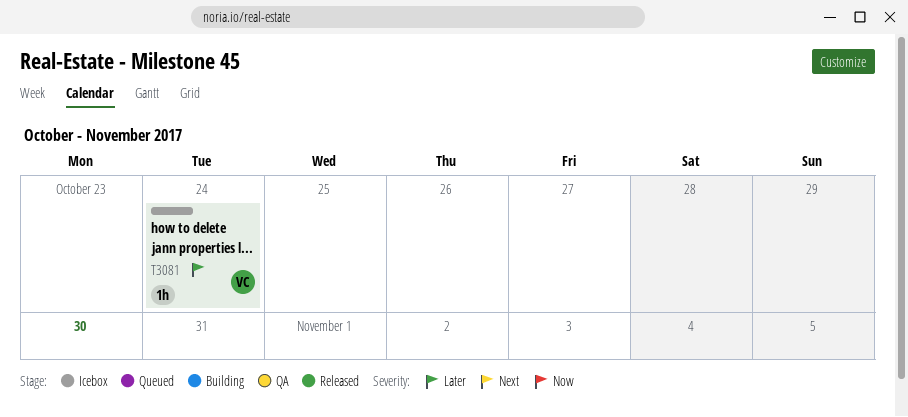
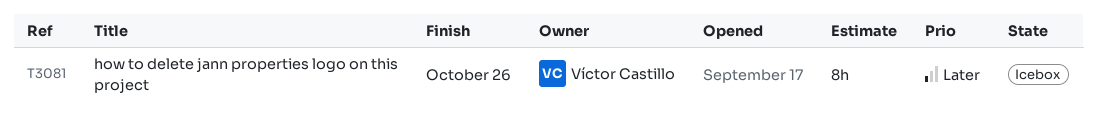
T3081, estimate: 1h -> 8h
T3081, due: Oct 24 -> Oct 26

